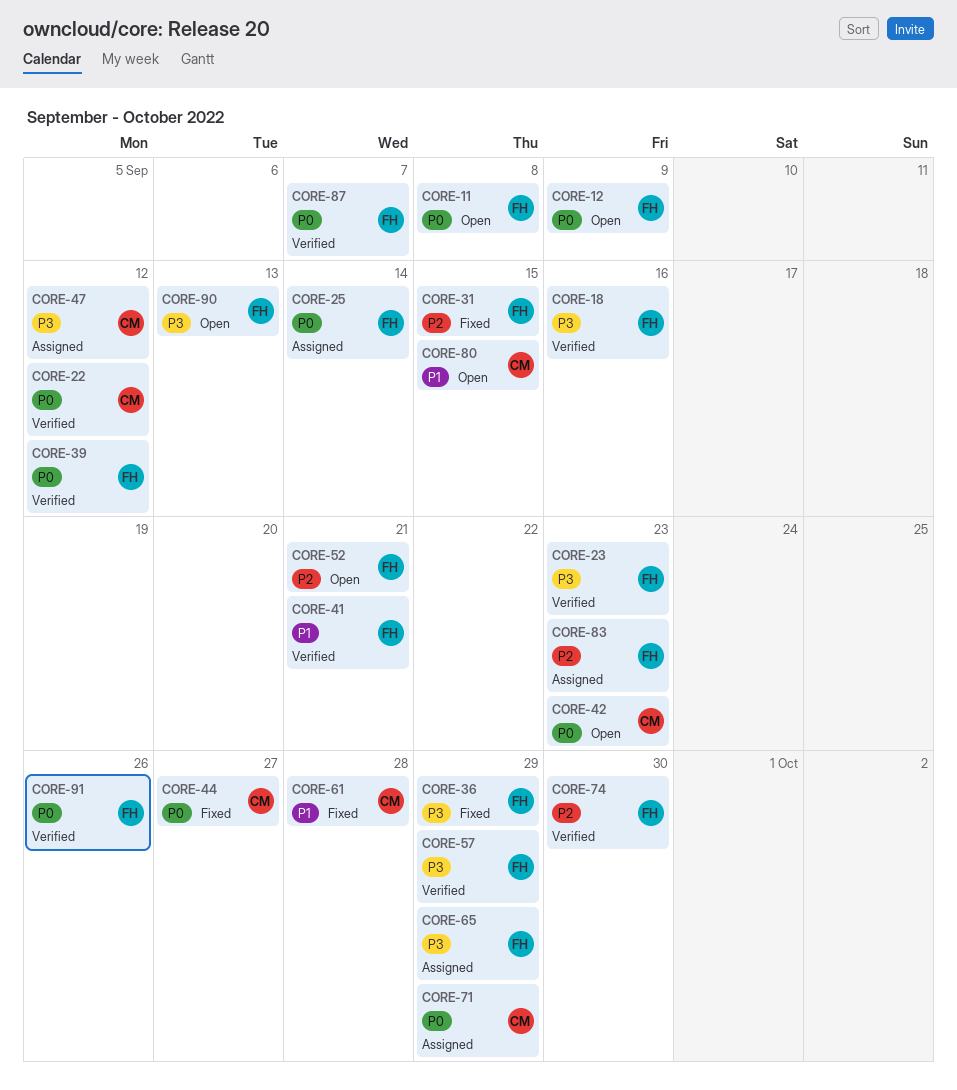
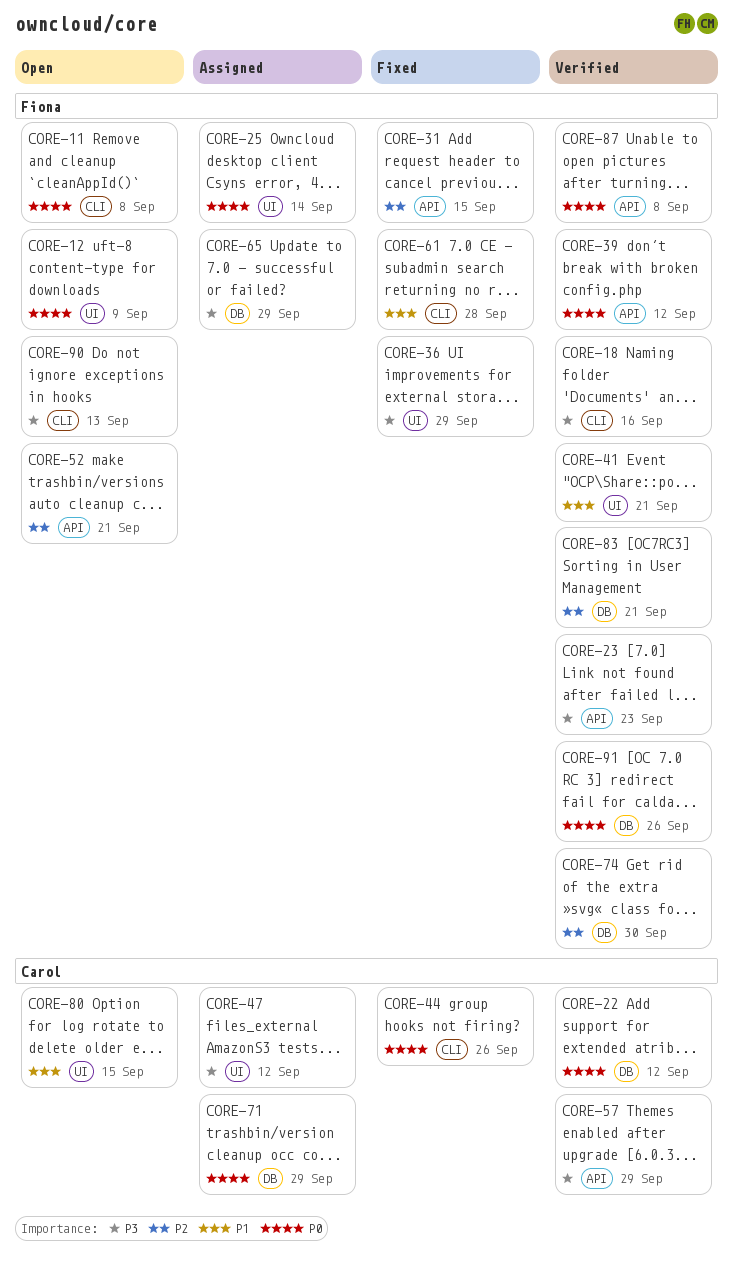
CORE-42: present -> none
CORE-44, due: Sep 27 -> Sep 26
CORE-57, owner: Fiona -> Carol
CORE-61, owner: Carol -> Fiona
CORE-83, status: Assigned -> Verified
CORE-83, due: Sep 23 -> Sep 21
CORE-87, due: Sep 7 -> Sep 8

